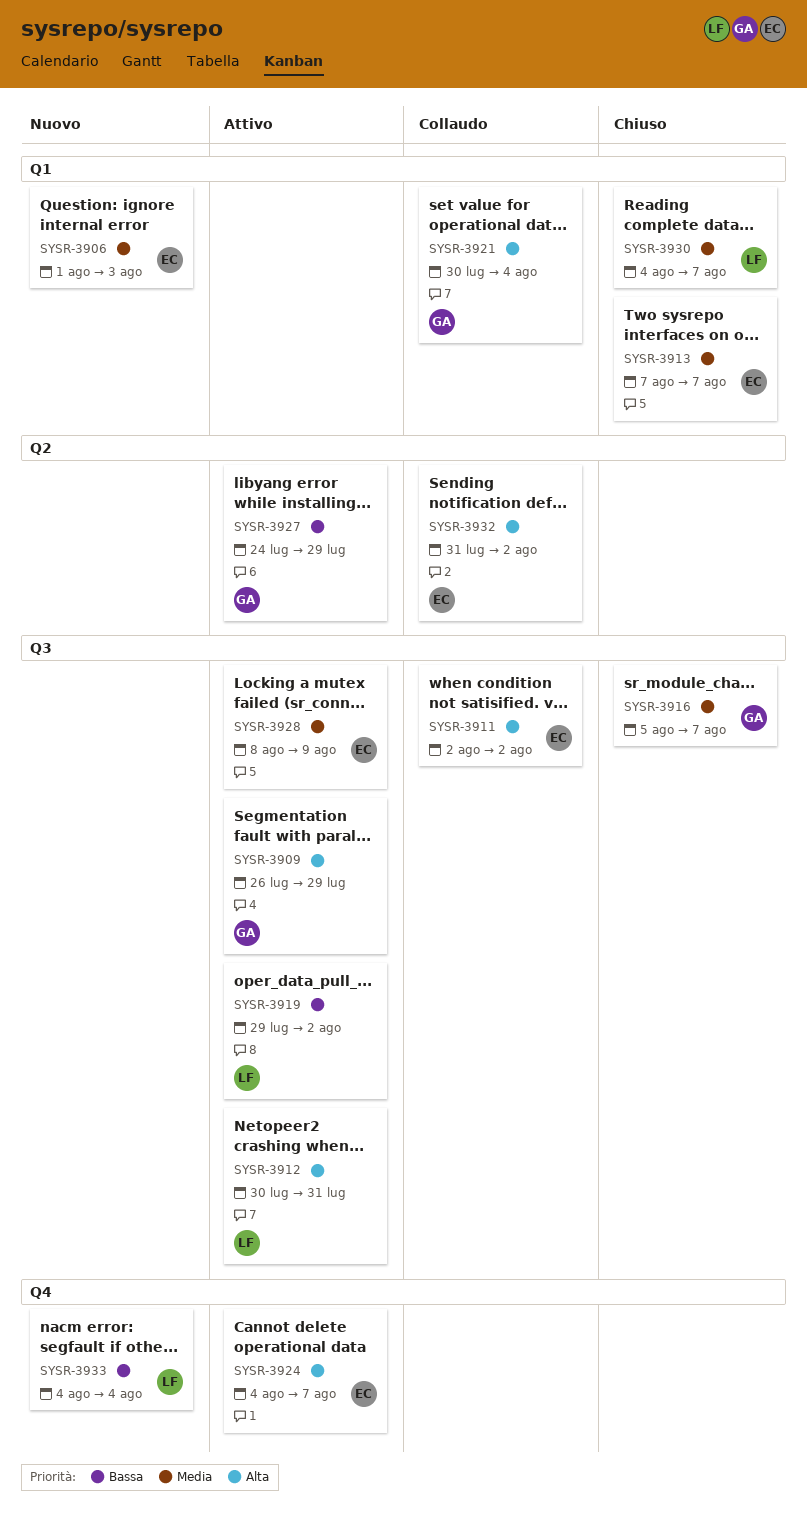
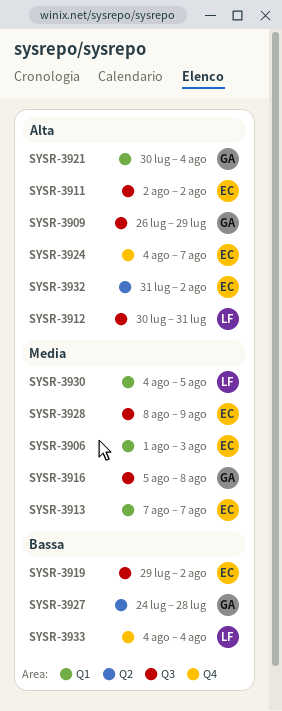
SYSR-3916, due: Aug 7 -> Aug 8
SYSR-3919, owner: LF -> EC
SYSR-3927, due: Jul 29 -> Jul 28
SYSR-3930, due: Aug 7 -> Aug 5

